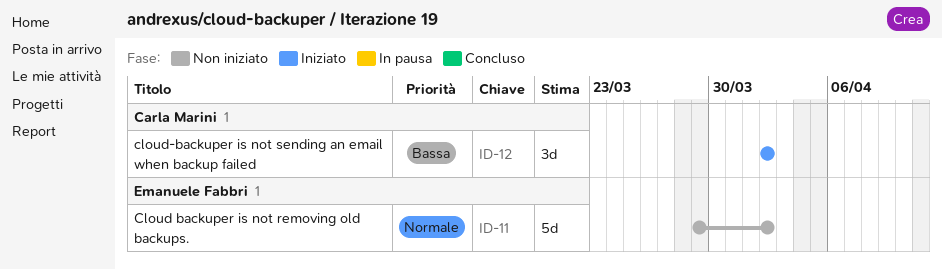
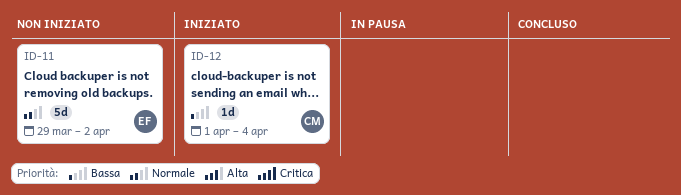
ID-12, estimate: 3d -> 1d
ID-12, start: Apr 2 -> Apr 1
ID-12, due: Apr 2 -> Apr 4

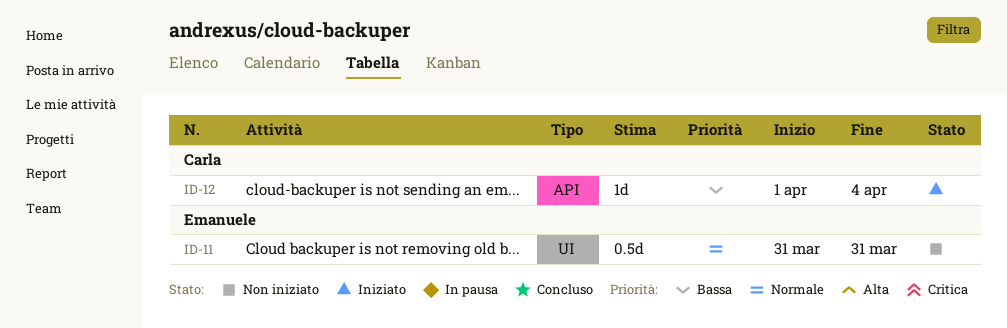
ID-11, estimate: 5d -> 0.5d
ID-11, start: Mar 29 -> Mar 31
ID-11, due: Apr 2 -> Mar 31

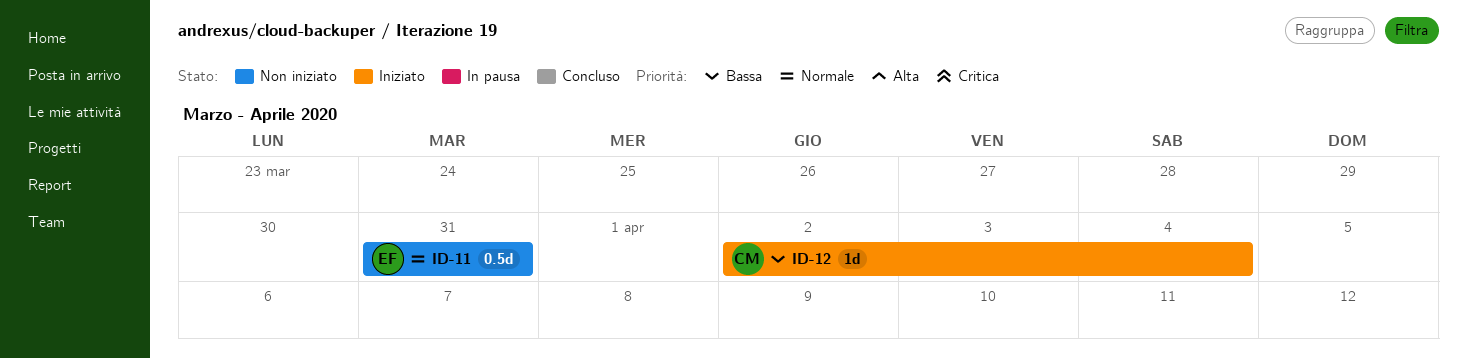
ID-12, start: Apr 1 -> Apr 2

